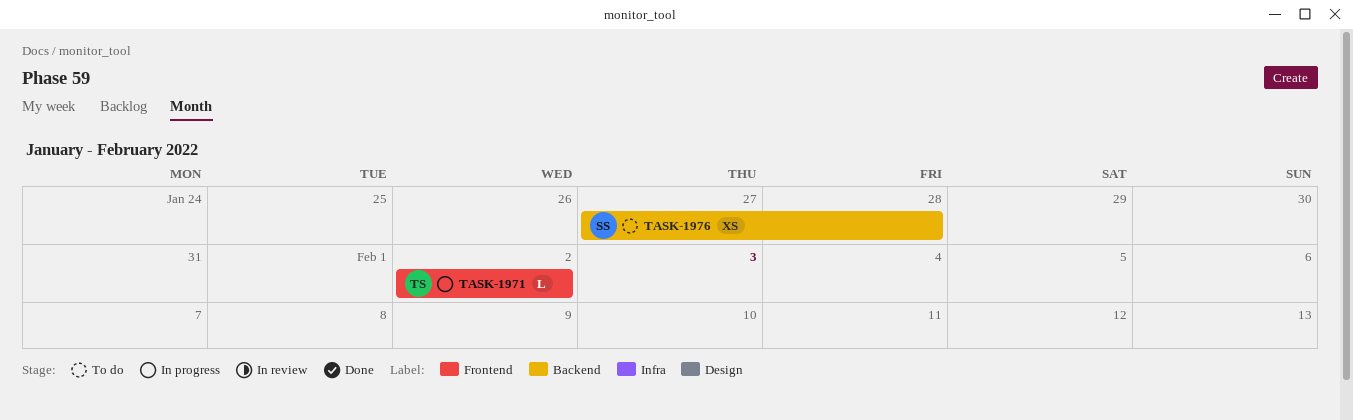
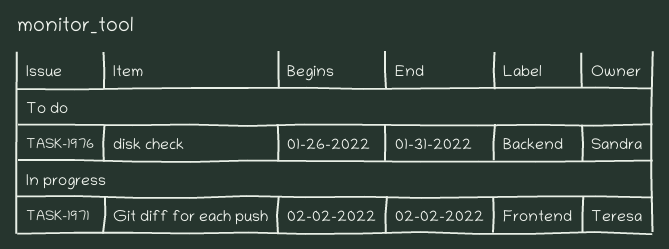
TASK-1976, start: Jan 27 -> Jan 26
TASK-1976, due: Jan 28 -> Jan 31

